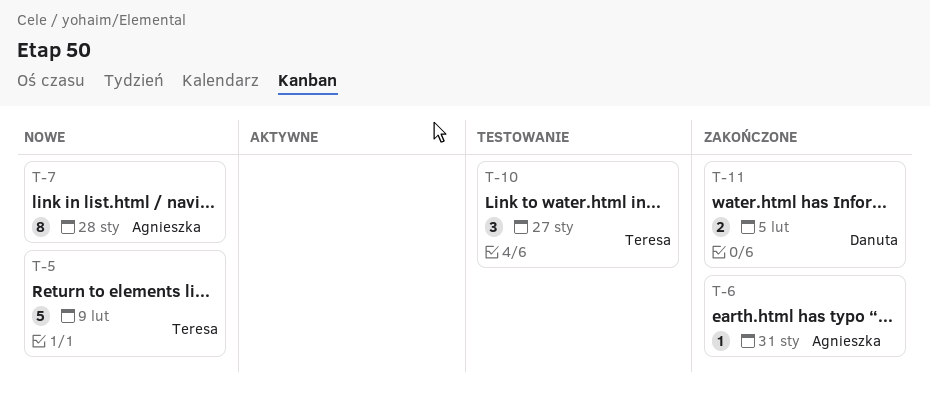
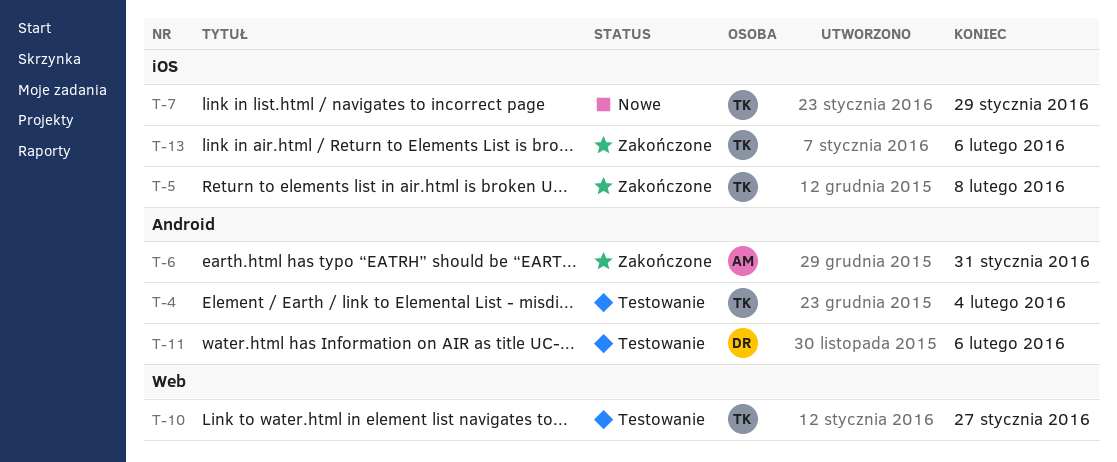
T-4: none -> present
T-5, status: Nowe -> Zakończone
T-5, due: Feb 9 -> Feb 8
T-7, owner: Agnieszka -> Teresa
T-7, due: Jan 28 -> Jan 29
T-11, status: Zakończone -> Testowanie
T-11, due: Feb 5 -> Feb 6
T-13: none -> present

